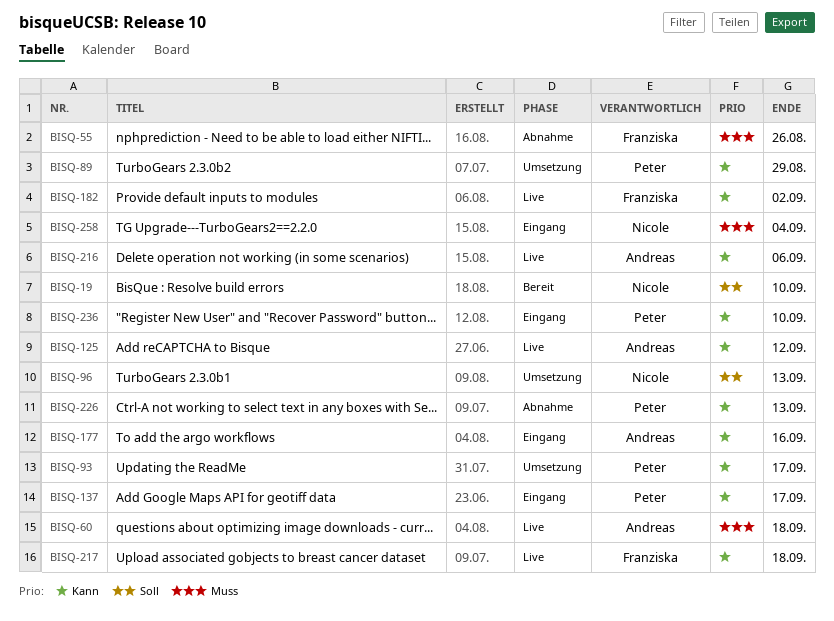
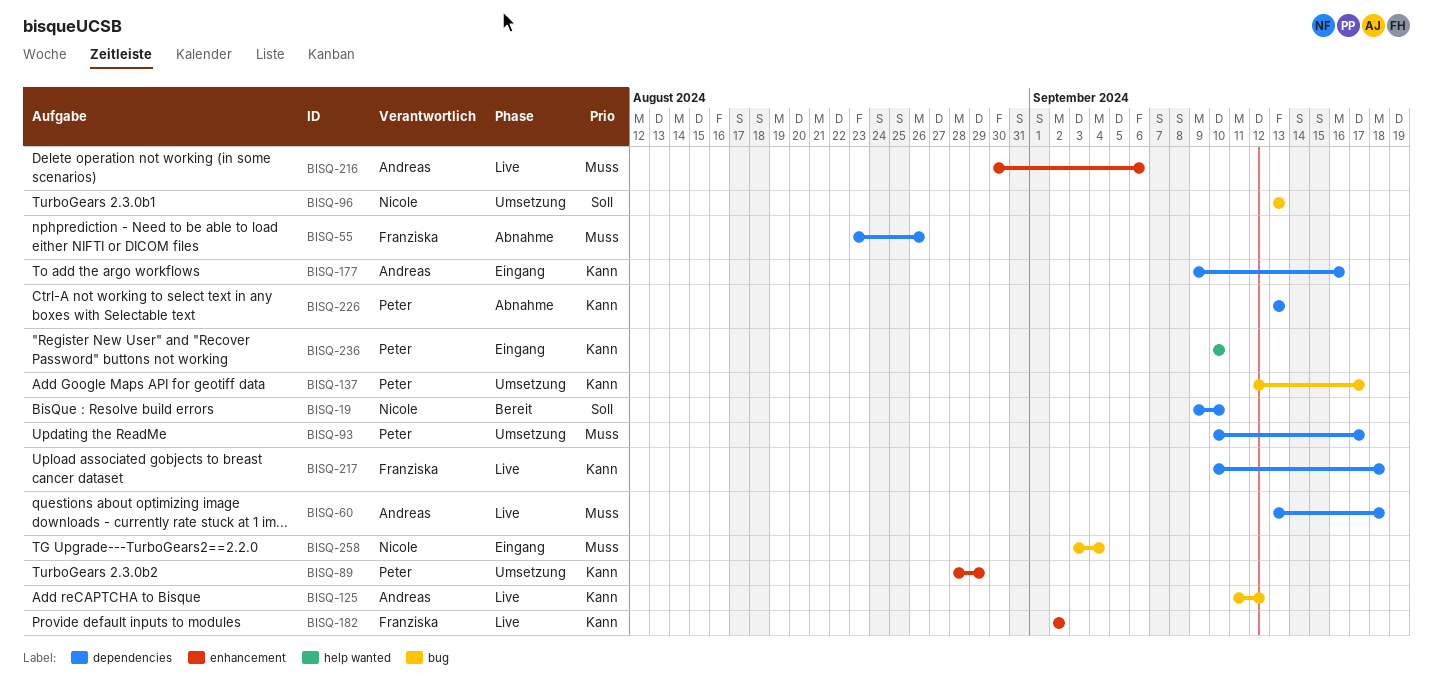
BISQ-93, priority: Kann -> Muss
BISQ-137, status: Eingang -> Umsetzung
BISQ-216, priority: Kann -> Muss

